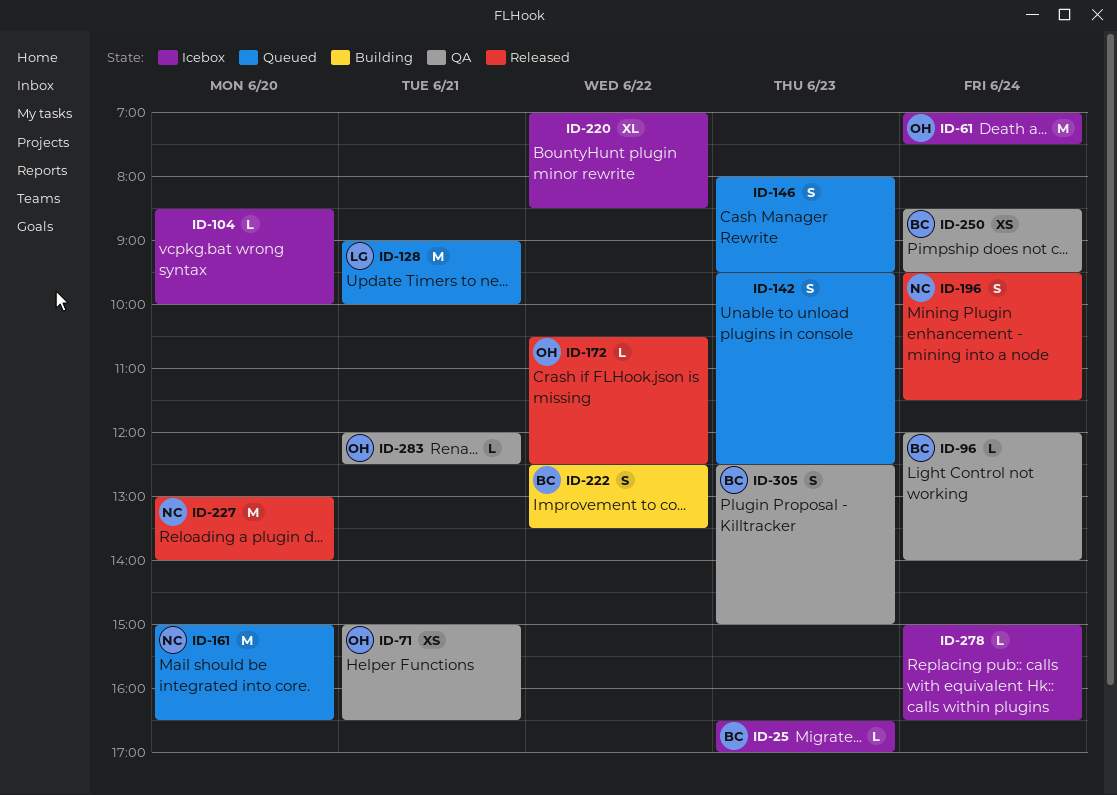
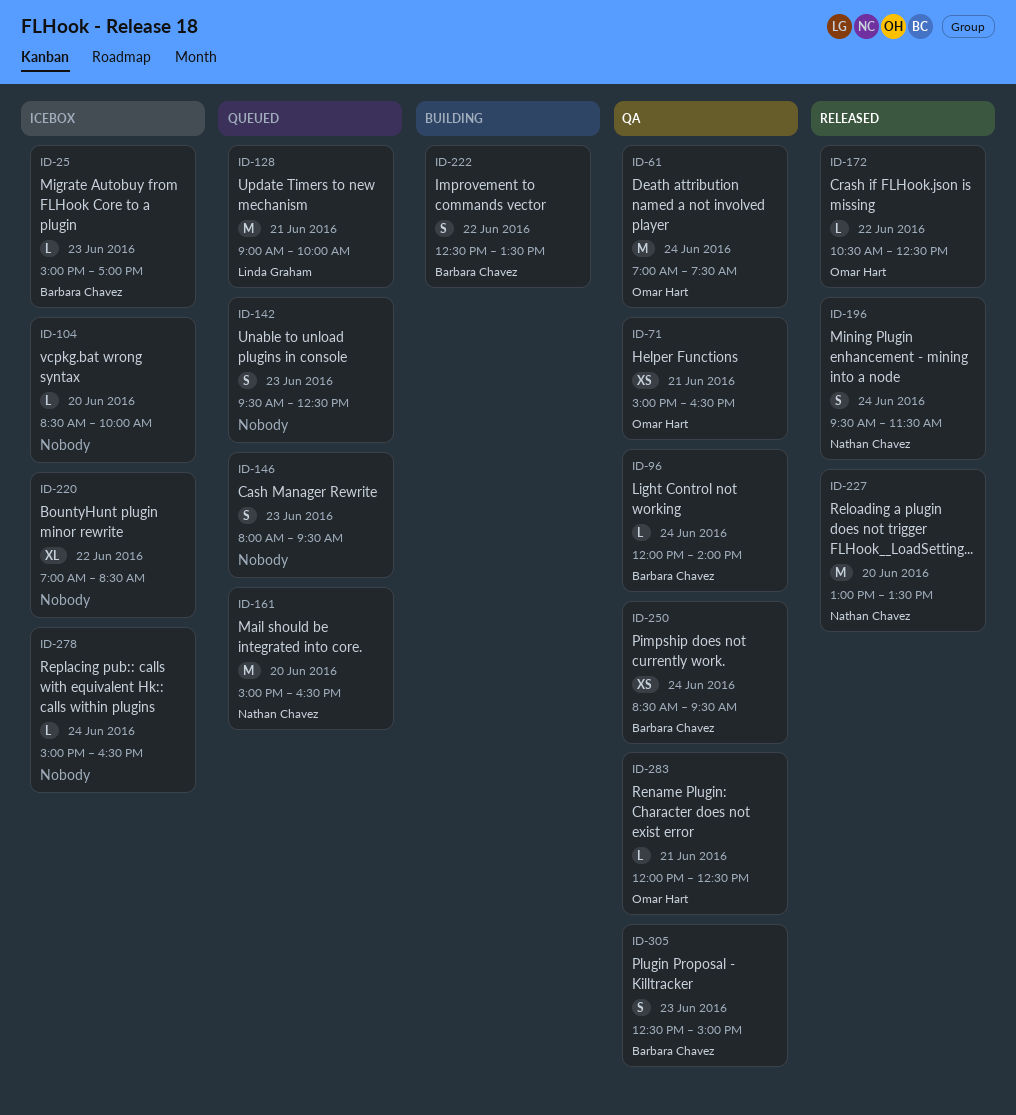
ID-25, begins: 16:30 -> 15:00
ID-61, status: Icebox -> QA
ID-227, ends: 14:00 -> 13:30

